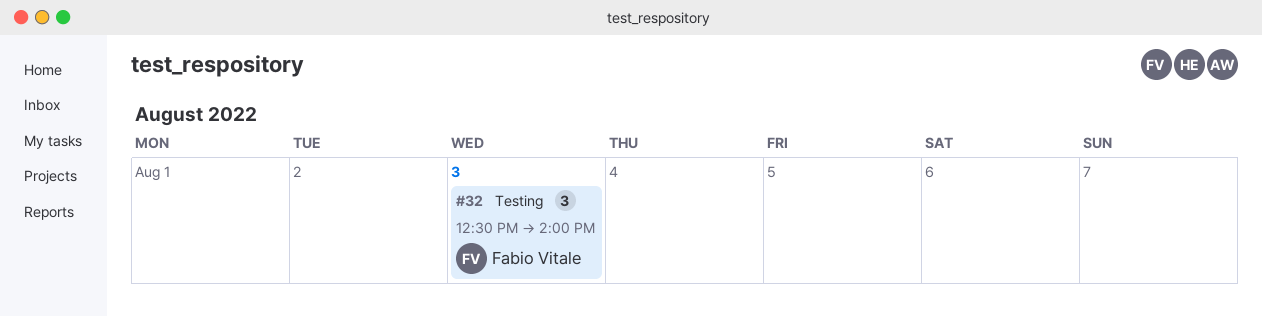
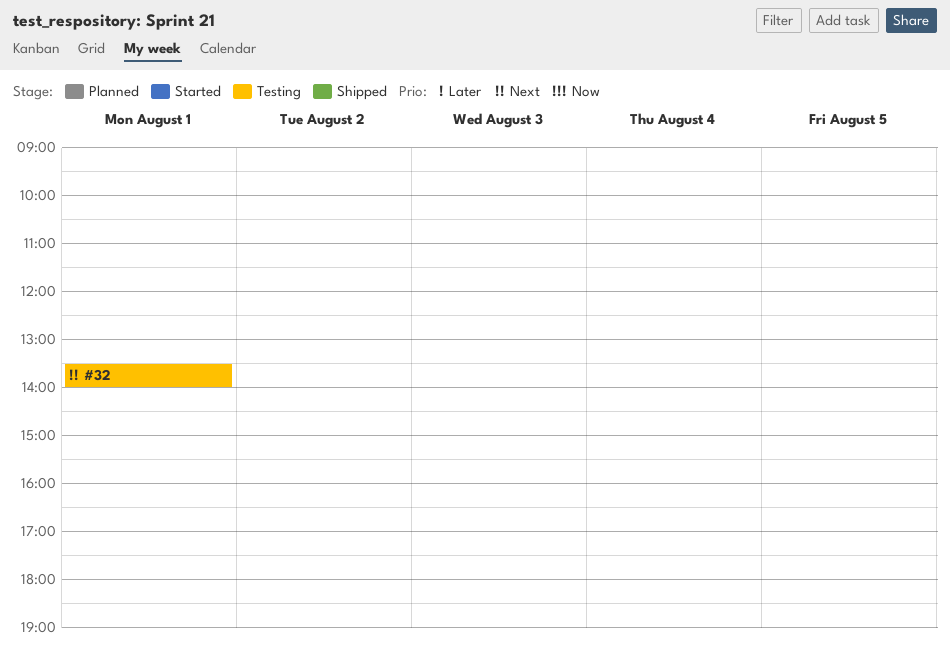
#32, day: Aug 3 -> Aug 1
#32, begins: 12:30 -> 13:30

